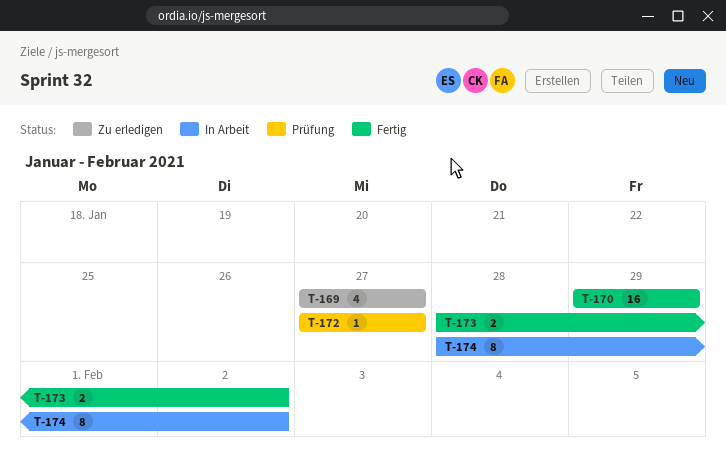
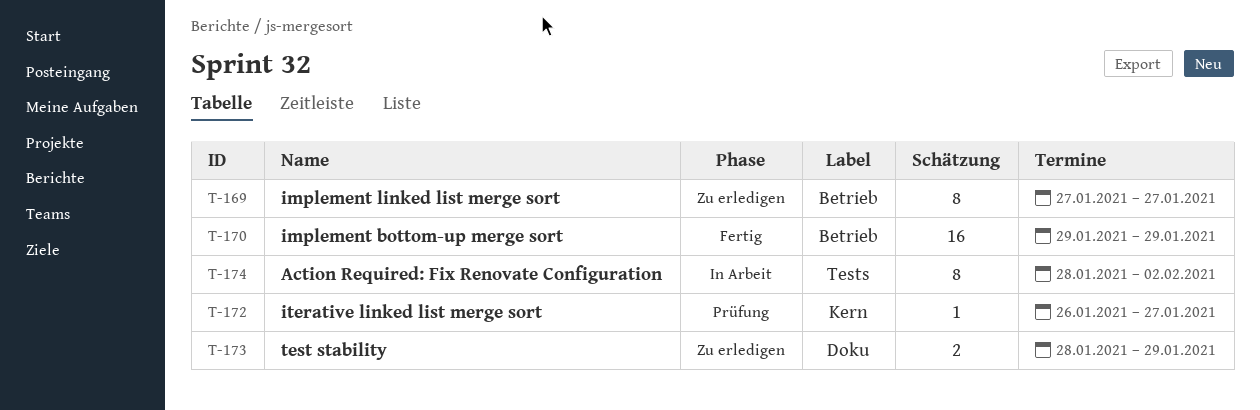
T-169, estimate: 4 -> 8
T-172, start: Jan 27 -> Jan 26
T-173, status: Fertig -> Zu erledigen
T-173, due: Feb 2 -> Jan 29

